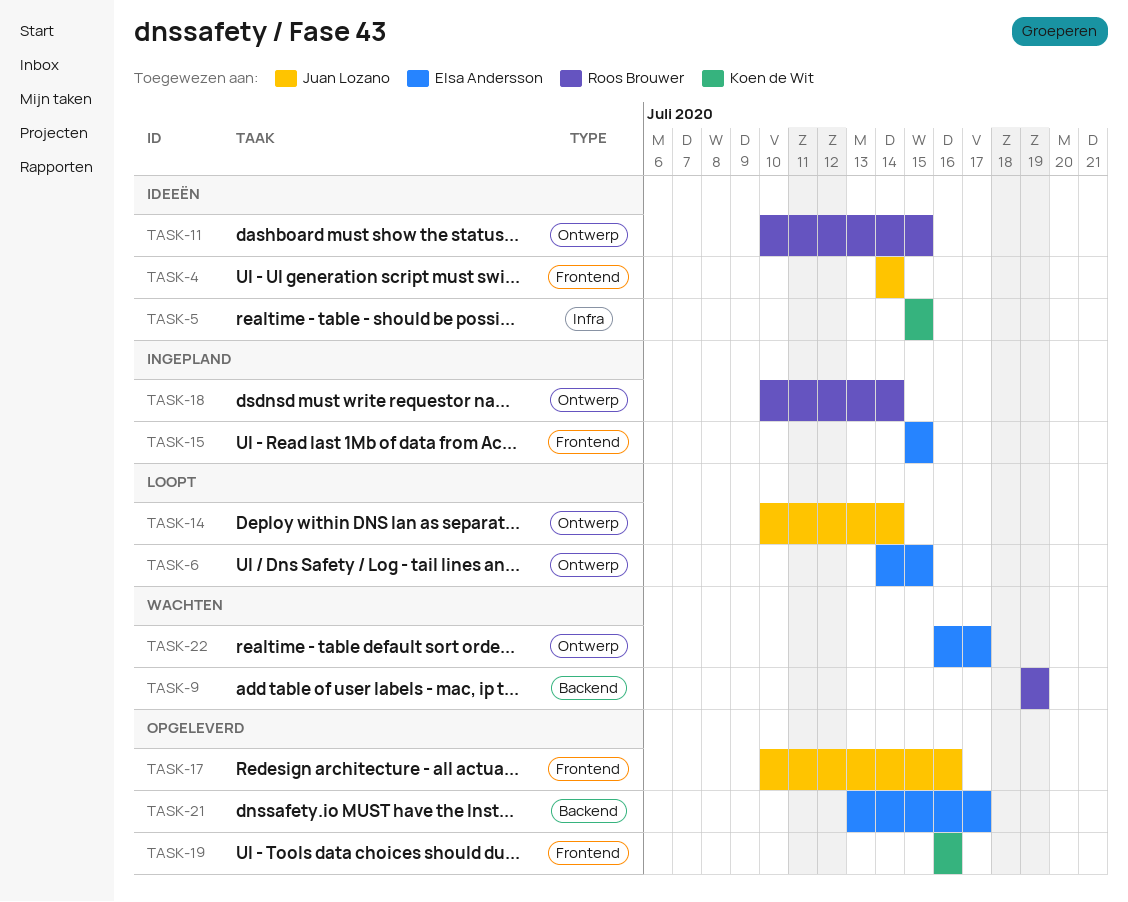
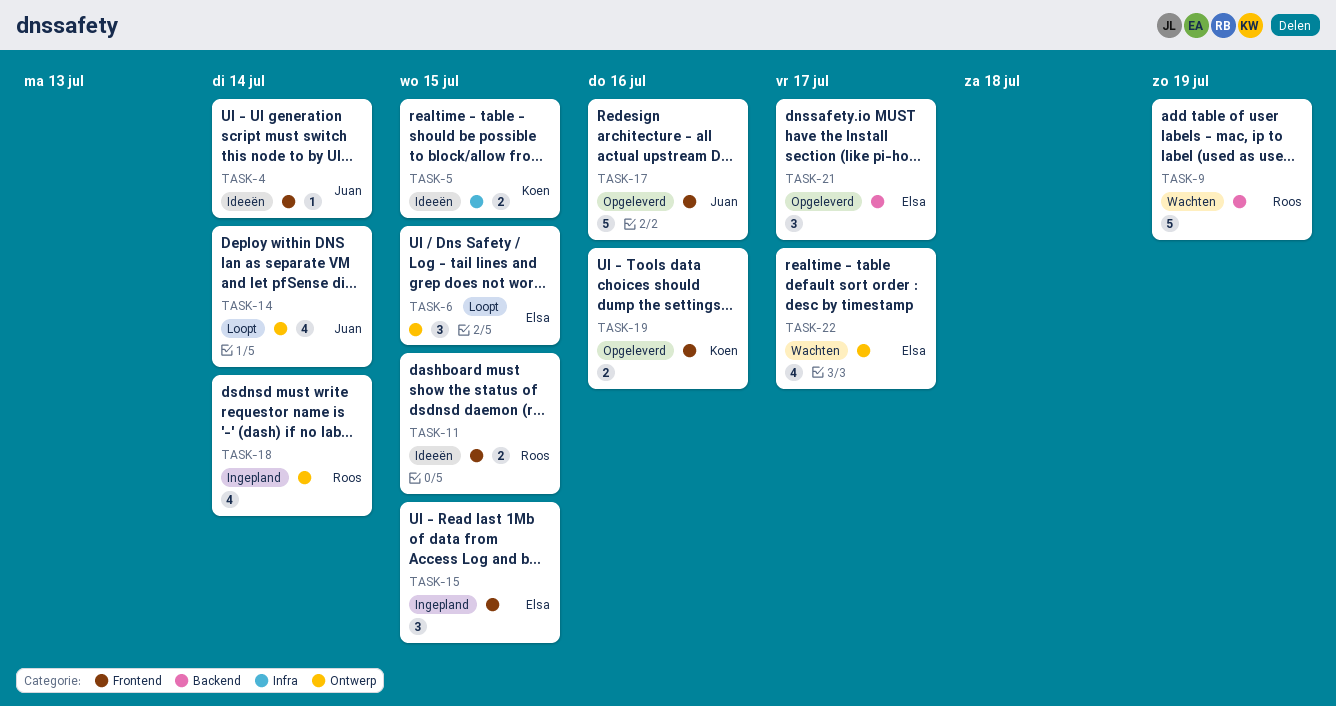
TASK-11, label: Ontwerp -> Frontend

